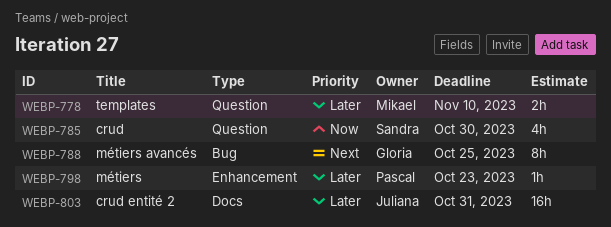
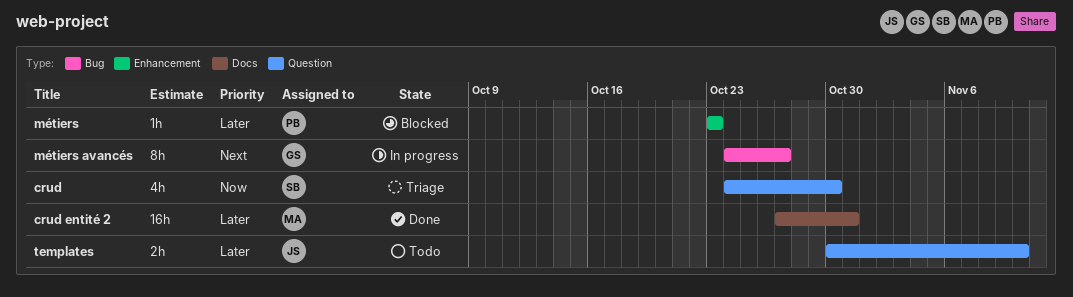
crud entité 2, owner: Juliana -> Mikael
métiers avancés, due: Oct 25 -> Oct 27
templates, owner: Mikael -> Juliana

